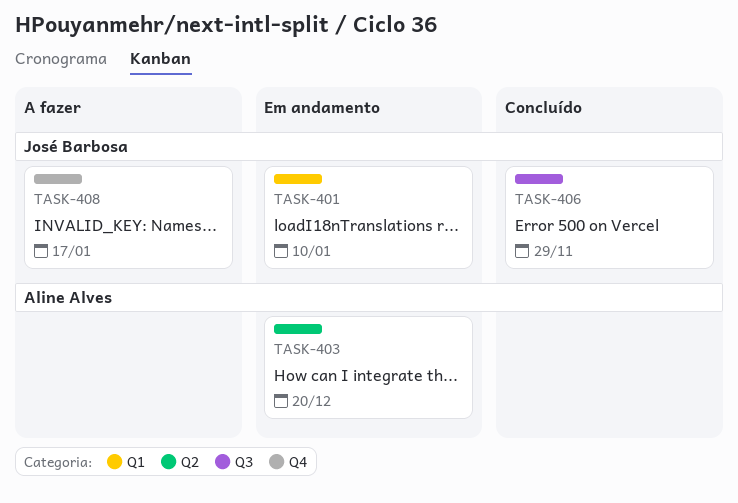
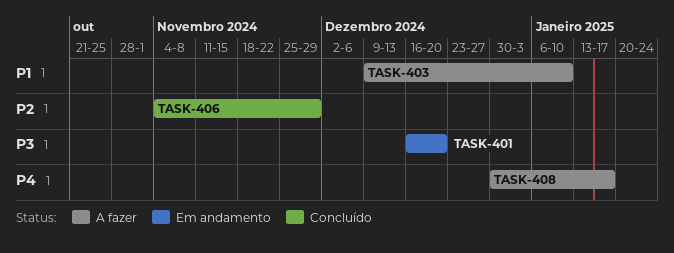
TASK-401, due: Jan 10 -> Dec 20
TASK-403, status: Em andamento -> A fazer
TASK-403, due: Dec 20 -> Jan 10

